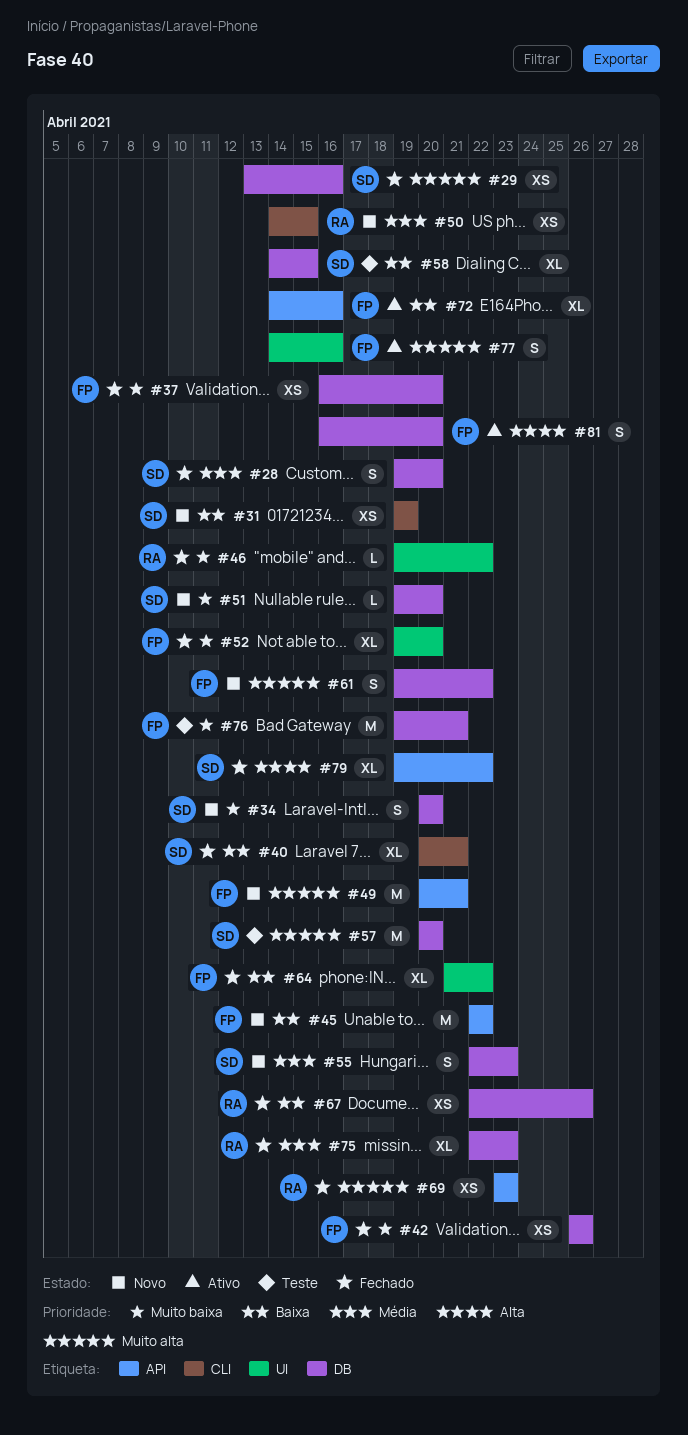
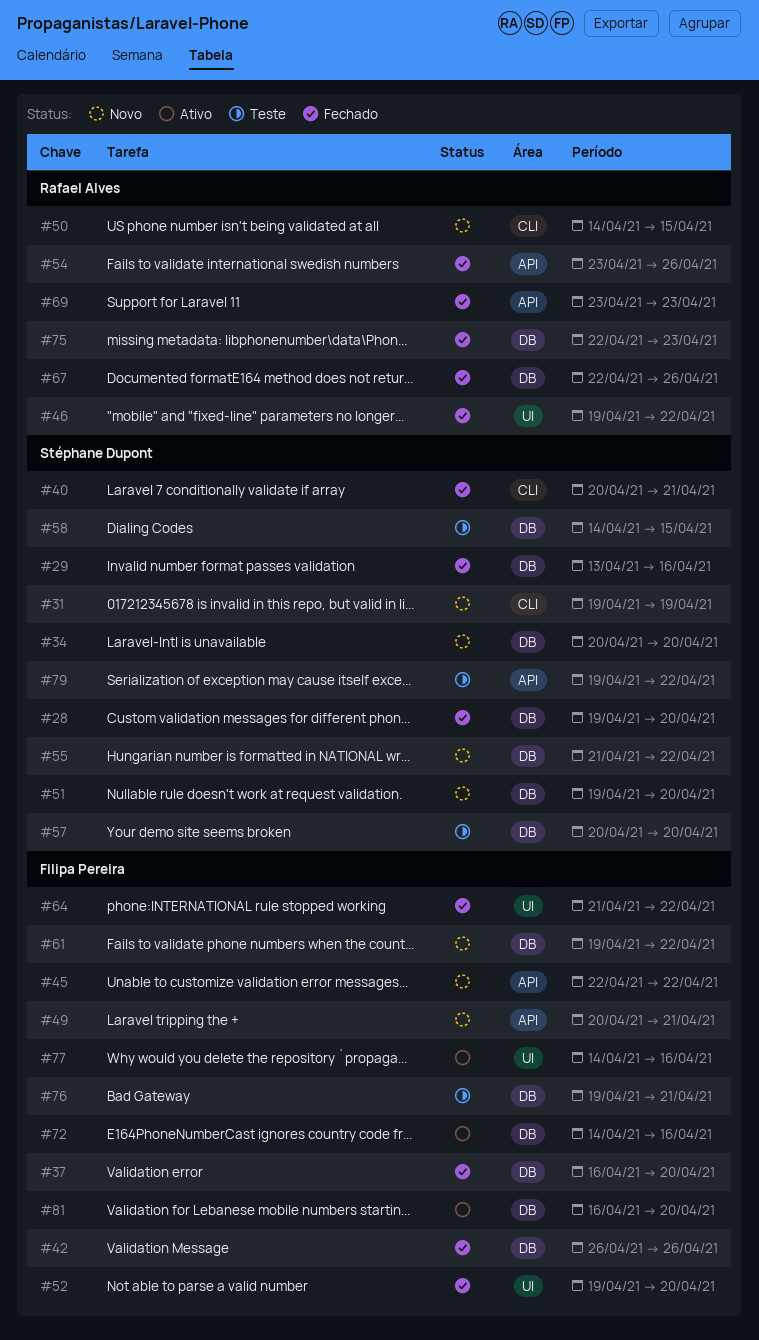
#54: none -> present
#55, start: Apr 22 -> Apr 21
#55, due: Apr 23 -> Apr 22
#72, label: API -> DB
#79, status: Fechado -> Teste

